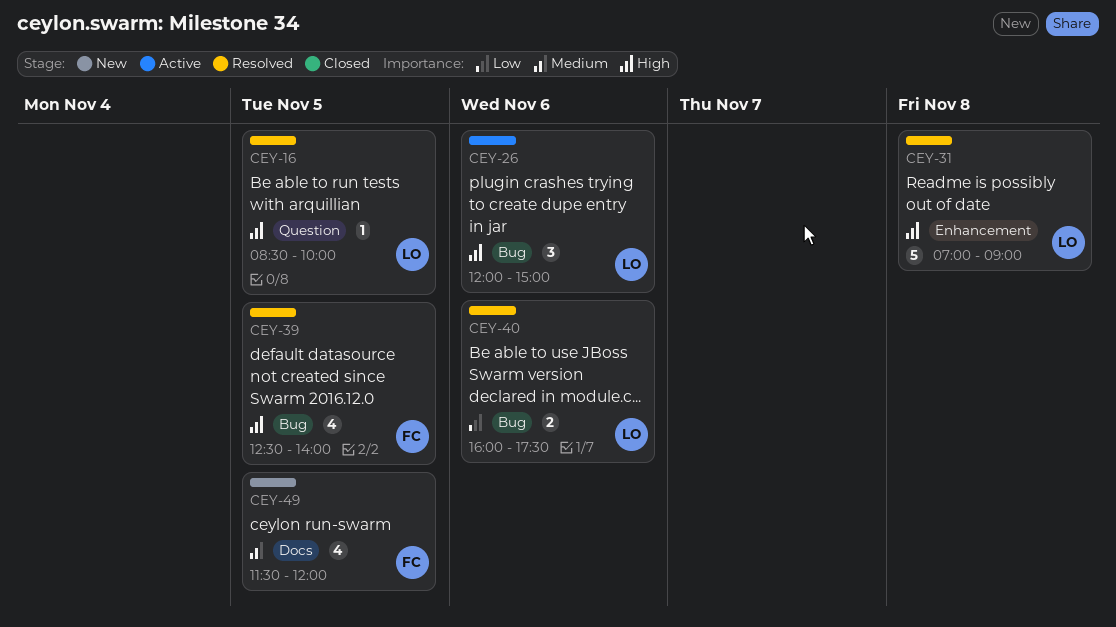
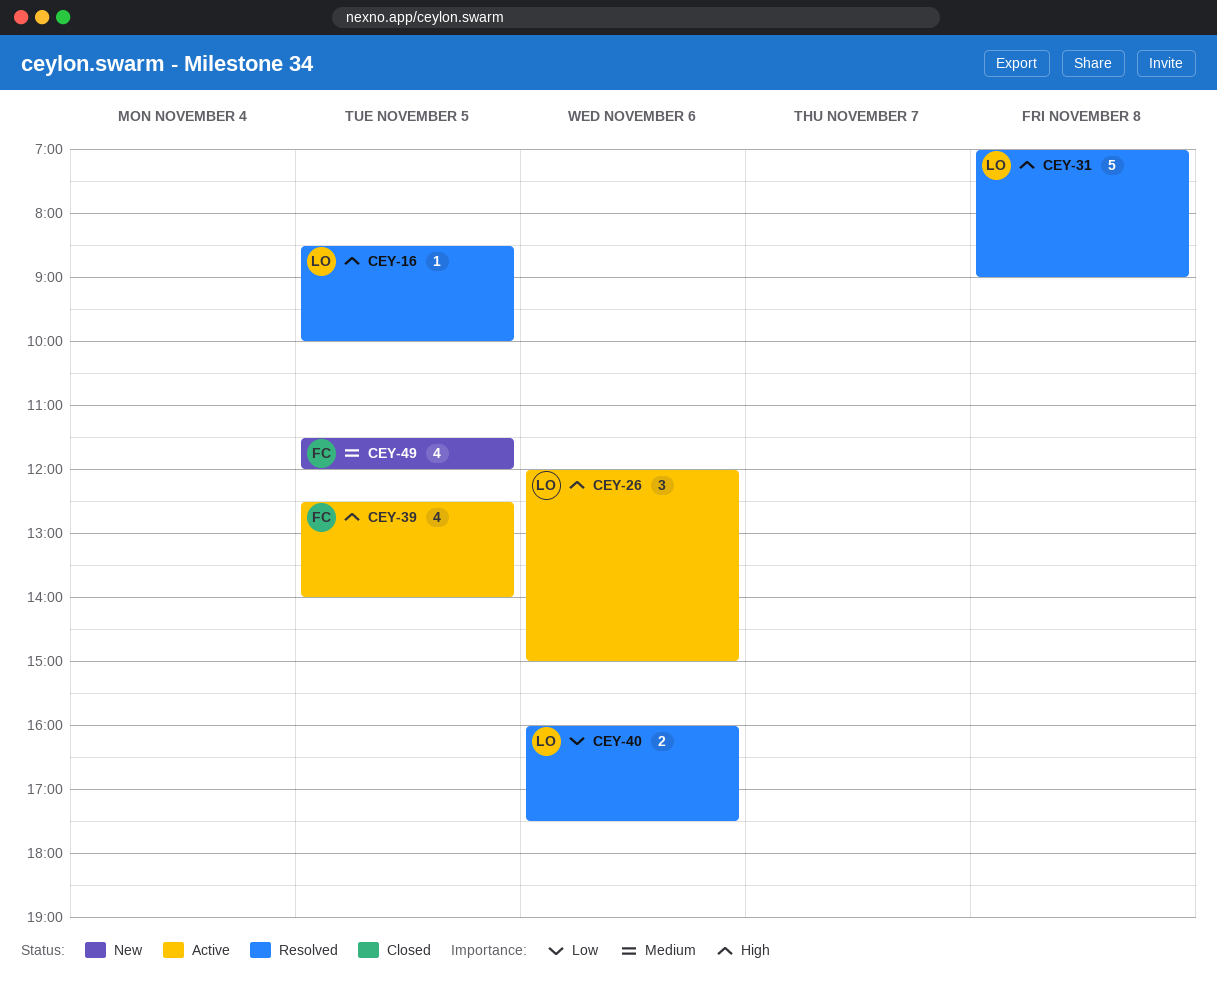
CEY-39, status: Resolved -> Active

